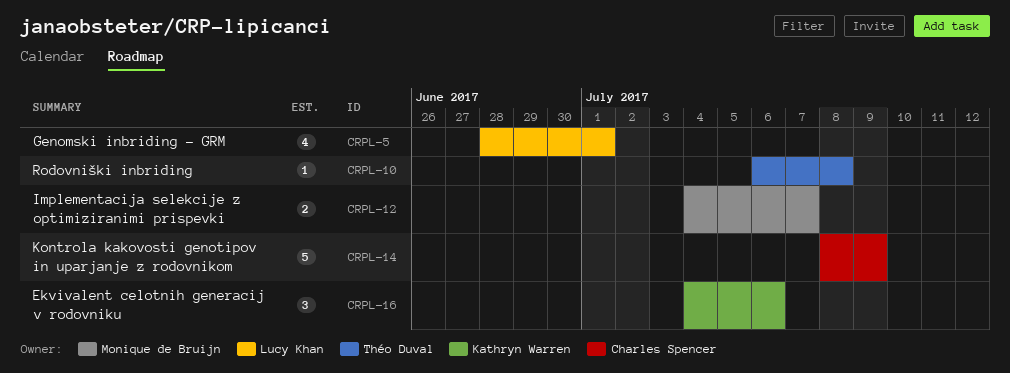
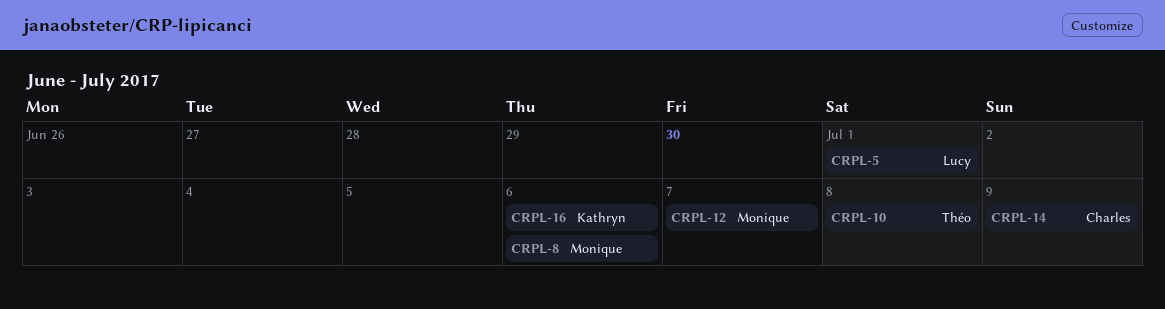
CRPL-8: none -> present

